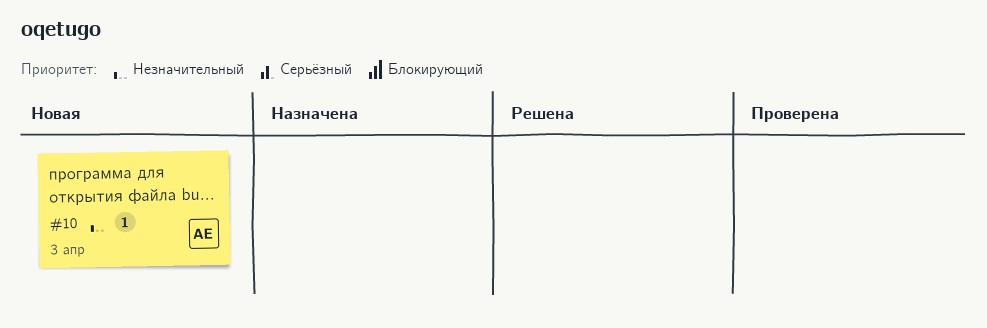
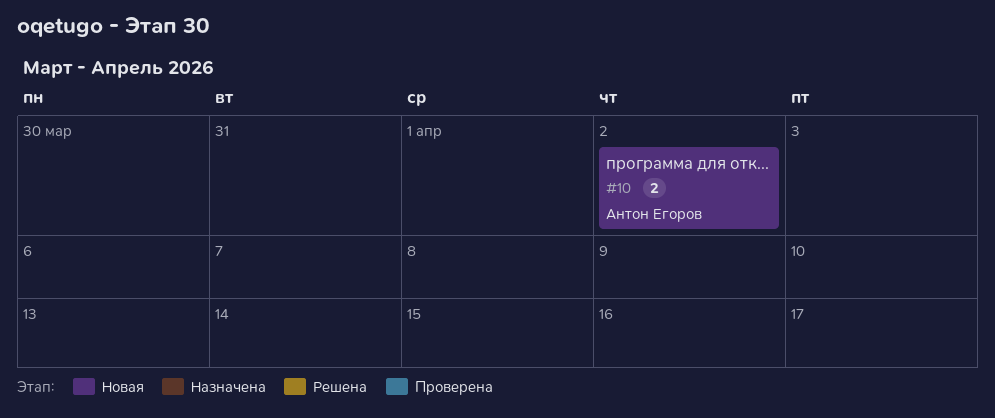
#10, estimate: 1 -> 2
#10, due: Apr 3 -> Apr 2

